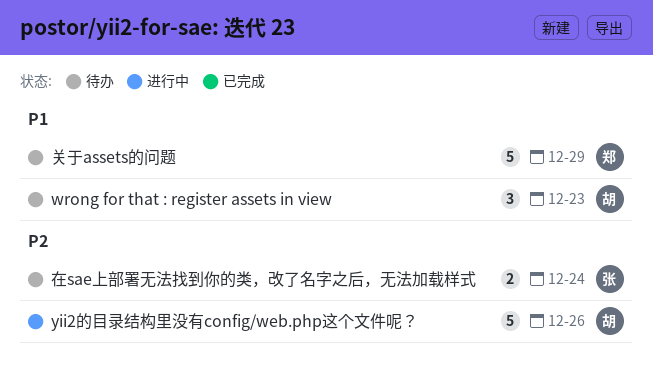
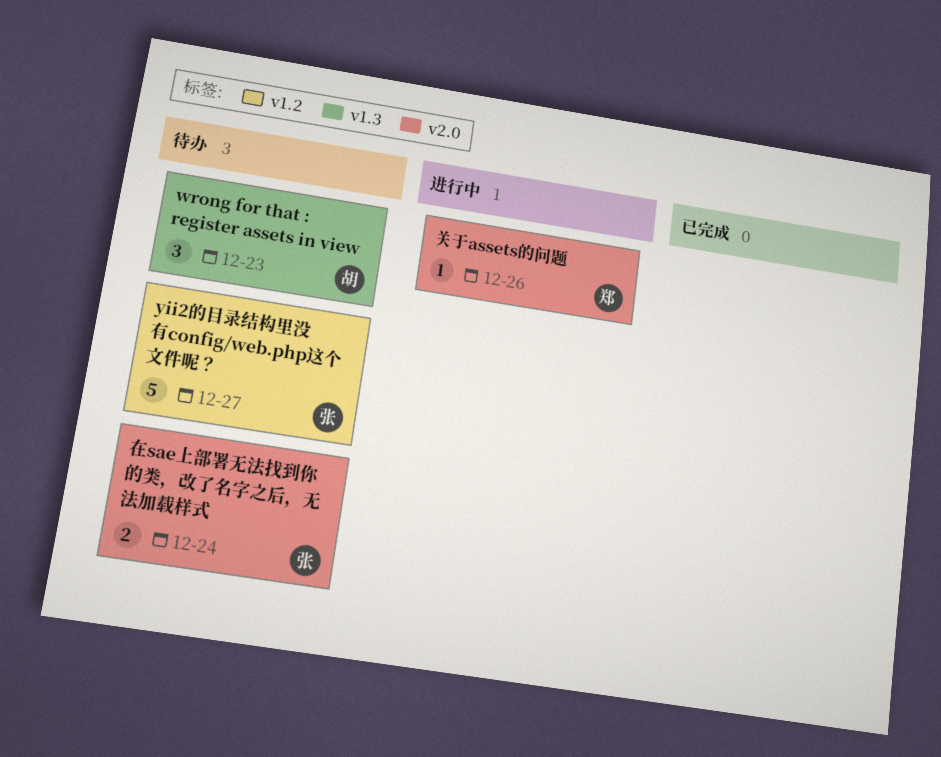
yii2的目录结构里没有config/web.php这个文件呢？, status: 进行中 -> 待办
yii2的目录结构里没有config/web.php这个文件呢？, owner: 胡 -> 张
yii2的目录结构里没有config/web.php这个文件呢？, due: Dec 26 -> Dec 27
关于assets的问题, status: 待办 -> 进行中
关于assets的问题, estimate: 5 -> 1
关于assets的问题, due: Dec 29 -> Dec 26

